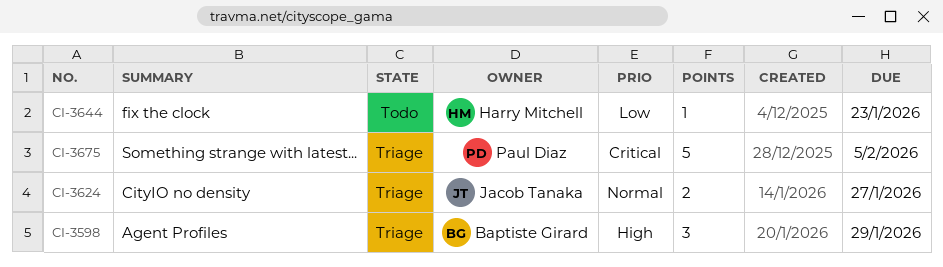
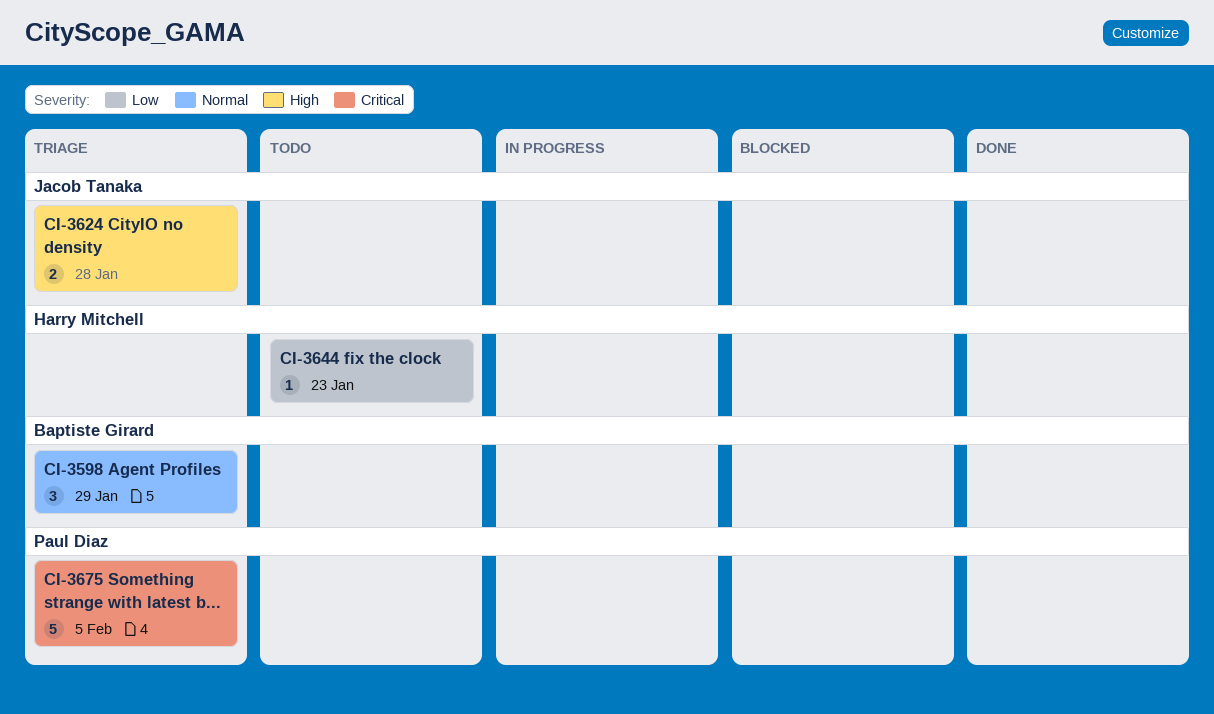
CI-3598, priority: High -> Normal
CI-3624, priority: Normal -> High
CI-3624, due: Jan 27 -> Jan 28

